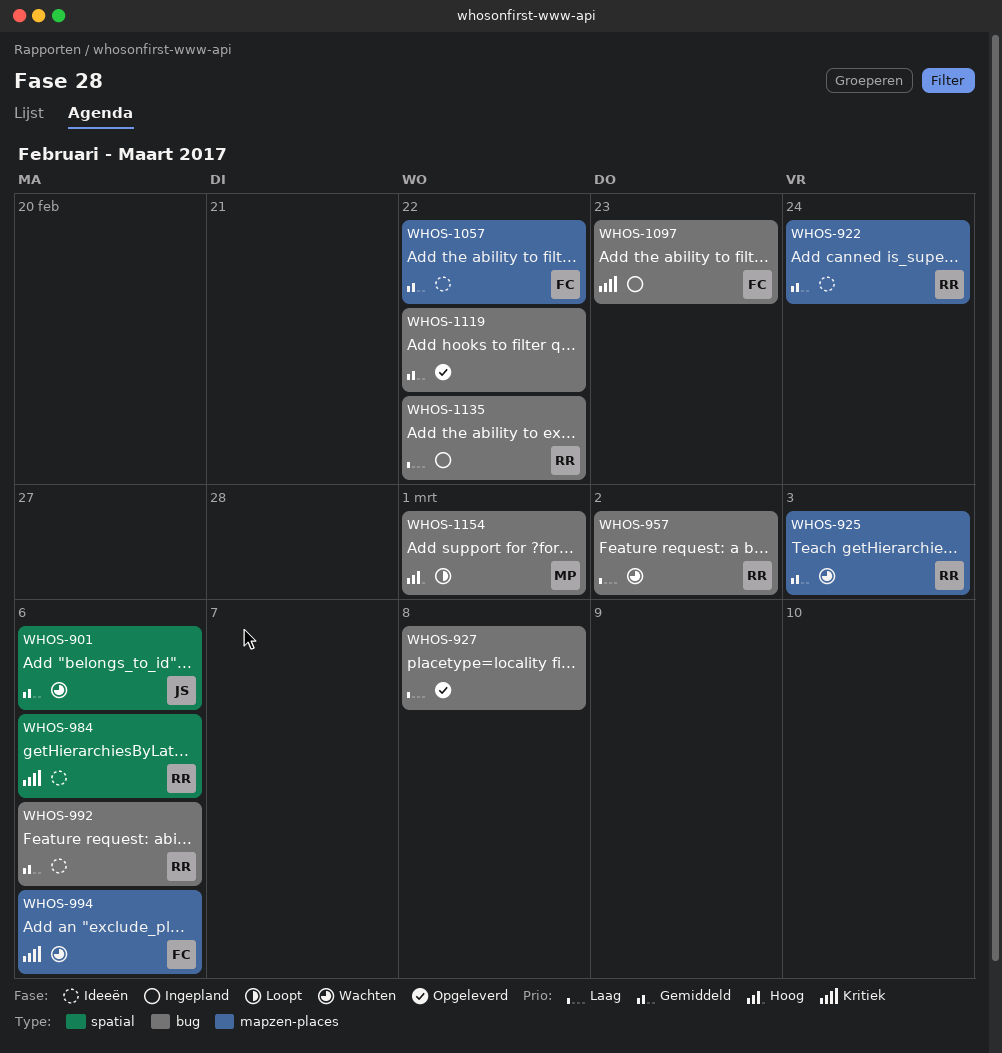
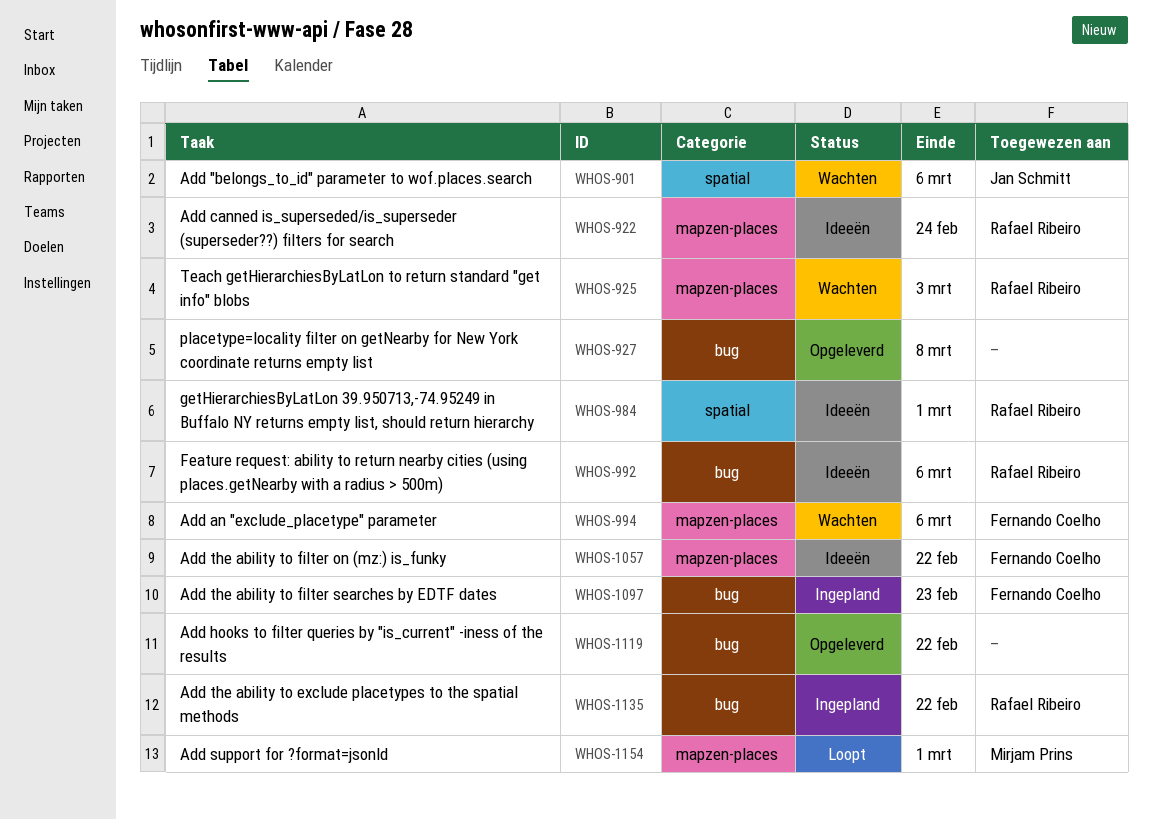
WHOS-957: present -> none
WHOS-984, due: Mar 6 -> Mar 1
WHOS-1154, label: bug -> mapzen-places

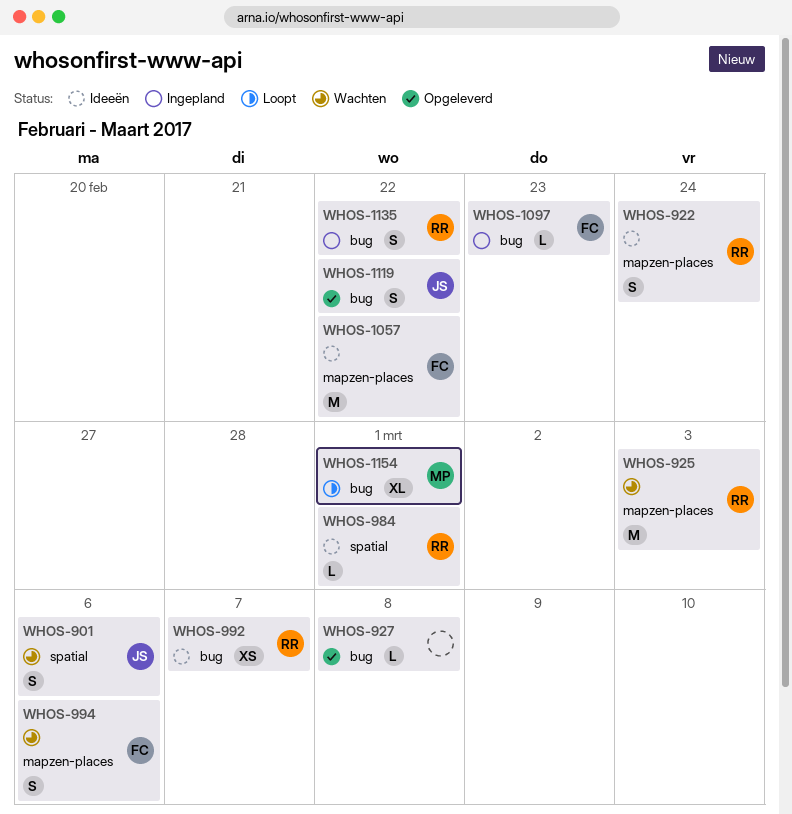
WHOS-992, due: Mar 6 -> Mar 7
WHOS-1119, owner: none -> Jan Schmitt
WHOS-1154, label: mapzen-places -> bug

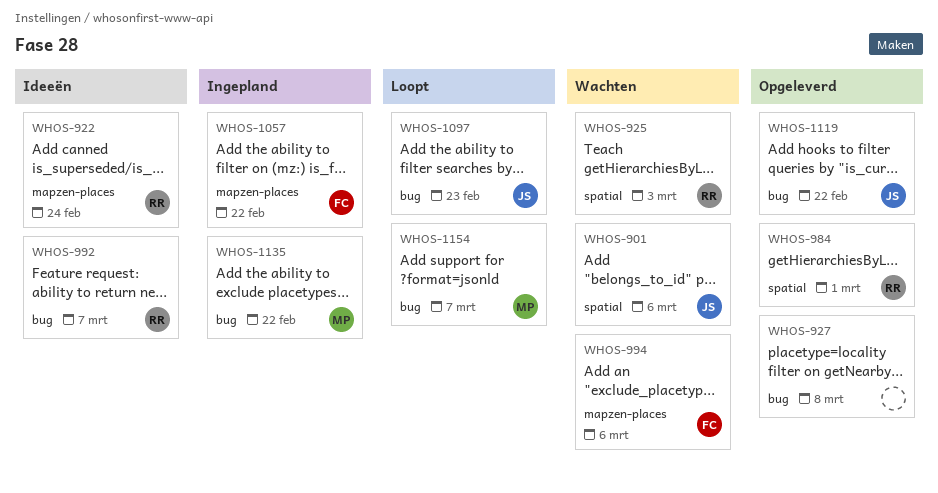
WHOS-925, label: mapzen-places -> spatial
WHOS-984, status: Ideeën -> Opgeleverd
WHOS-1057, status: Ideeën -> Ingepland
WHOS-1097, status: Ingepland -> Loopt
WHOS-1097, owner: FC -> JS
WHOS-1135, owner: RR -> MP
WHOS-1154, due: Mar 1 -> Mar 7

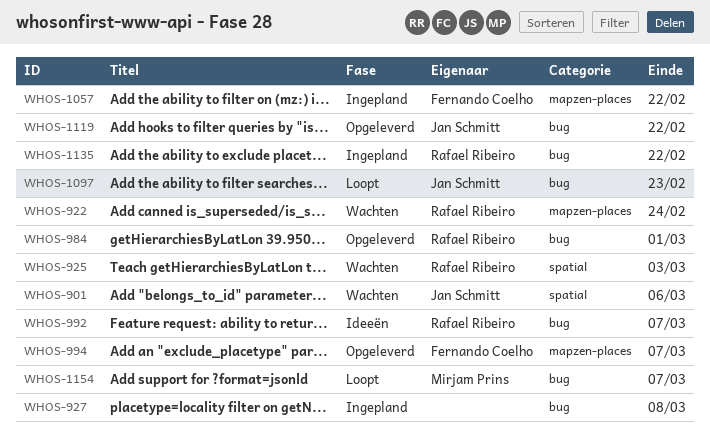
WHOS-922, status: Ideeën -> Wachten
WHOS-927, status: Opgeleverd -> Ingepland
WHOS-984, label: spatial -> bug
WHOS-994, status: Wachten -> Opgeleverd
WHOS-994, due: Mar 6 -> Mar 7
WHOS-1135, owner: Mirjam Prins -> Rafael Ribeiro

